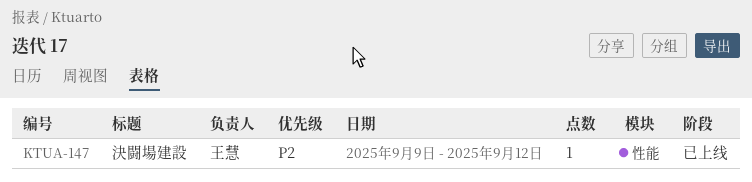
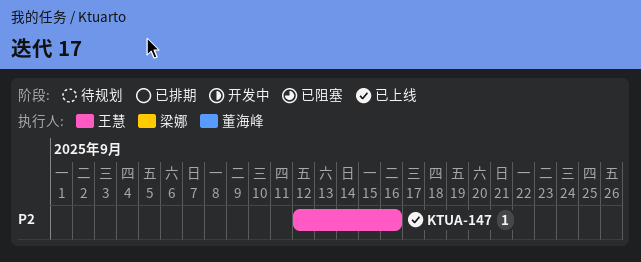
KTUA-147, start: Sep 9 -> Sep 12
KTUA-147, due: Sep 12 -> Sep 16

